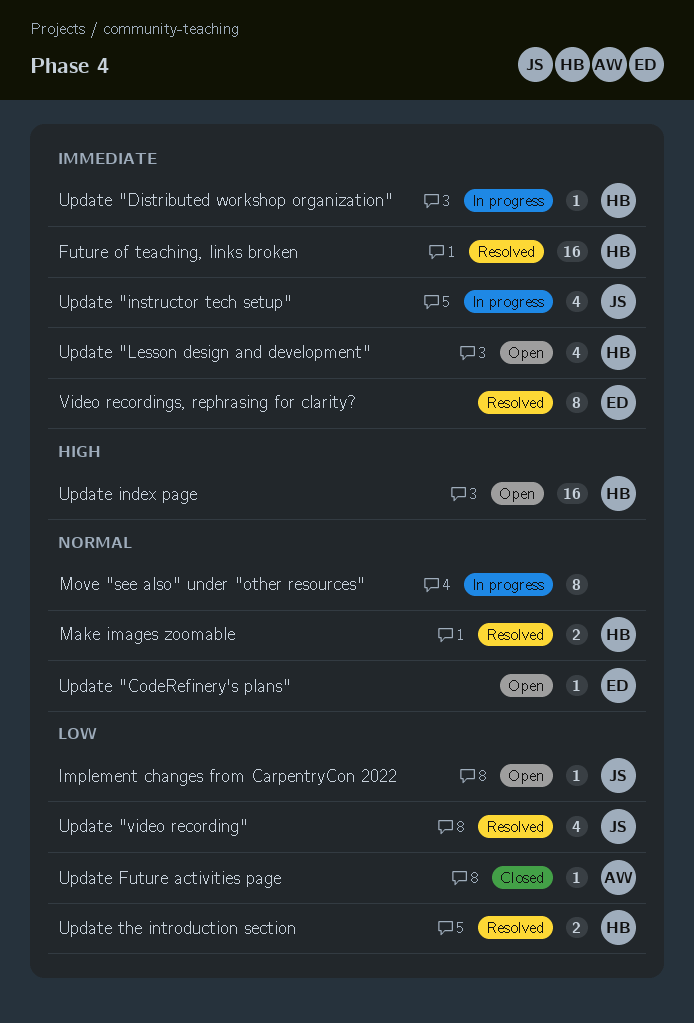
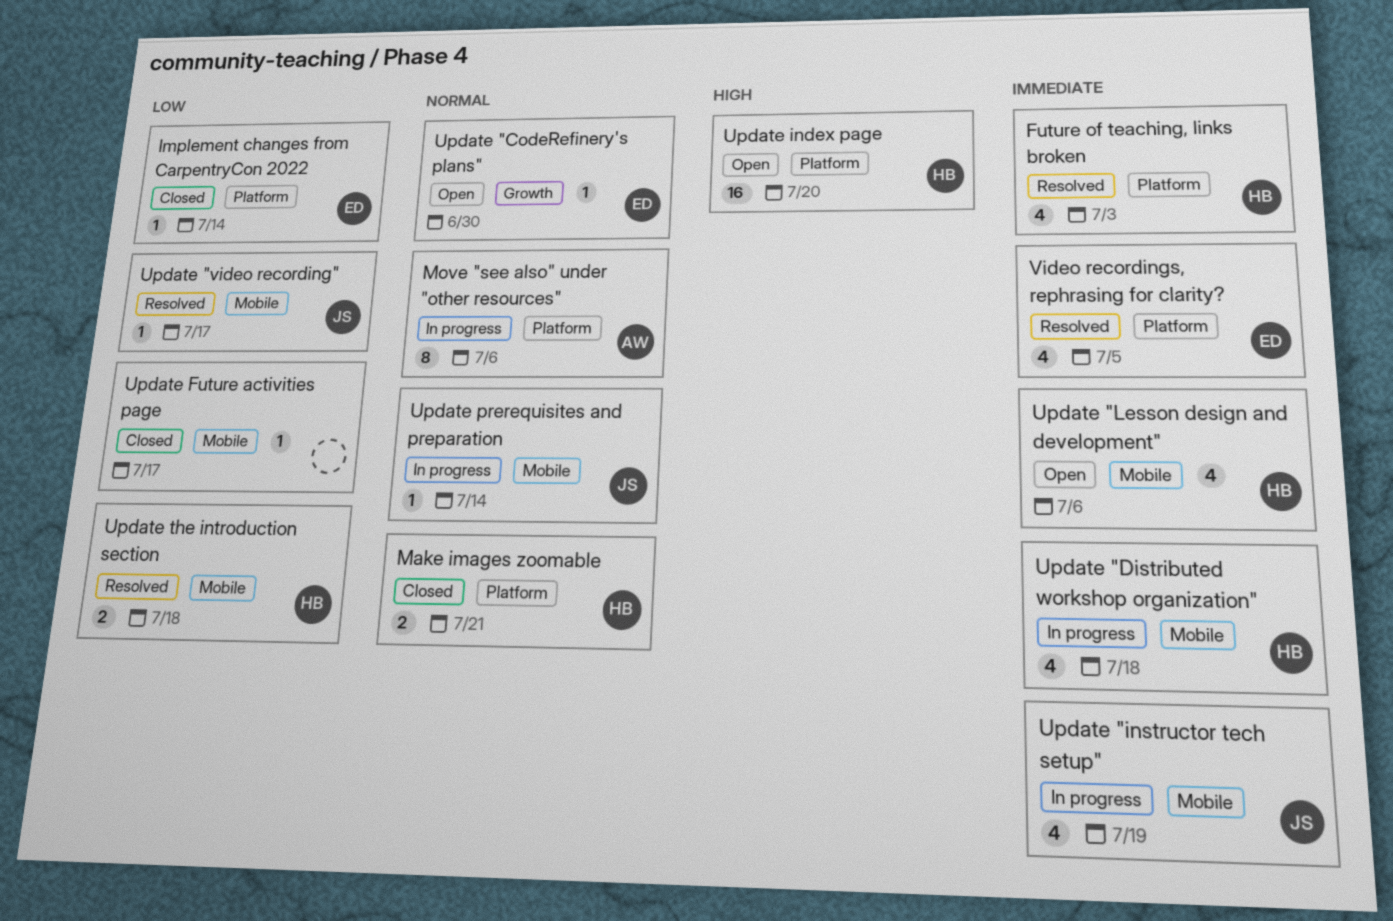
Future of teaching, links broken, estimate: 16 -> 4
Implement changes from CarpentryCon 2022, status: Open -> Closed
Implement changes from CarpentryCon 2022, owner: JS -> ED
Make images zoomable, status: Resolved -> Closed
Move "see also" under "other resources", owner: none -> AW
Update "Distributed workshop organization", estimate: 1 -> 4
Update "video recording", estimate: 4 -> 1
Update Future activities page, owner: AW -> none
Update prerequisites and preparation: none -> present
Video recordings, rephrasing for clarity?, estimate: 8 -> 4

